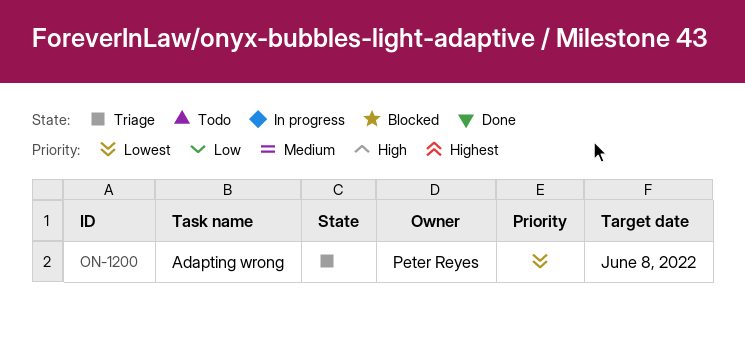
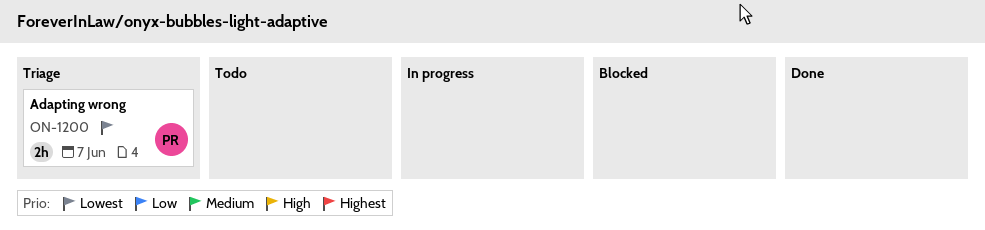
ON-1200, due: Jun 8 -> Jun 7

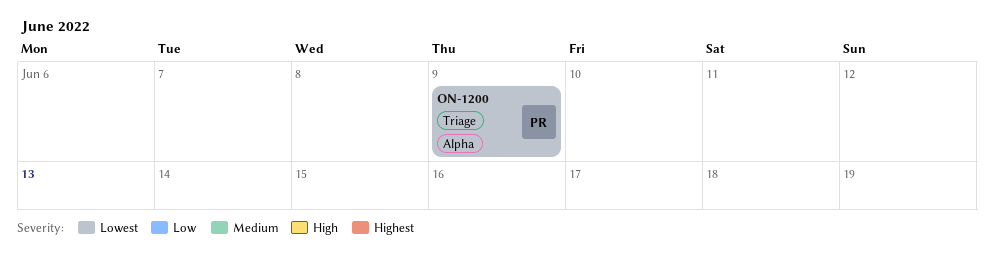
ON-1200, due: Jun 7 -> Jun 9

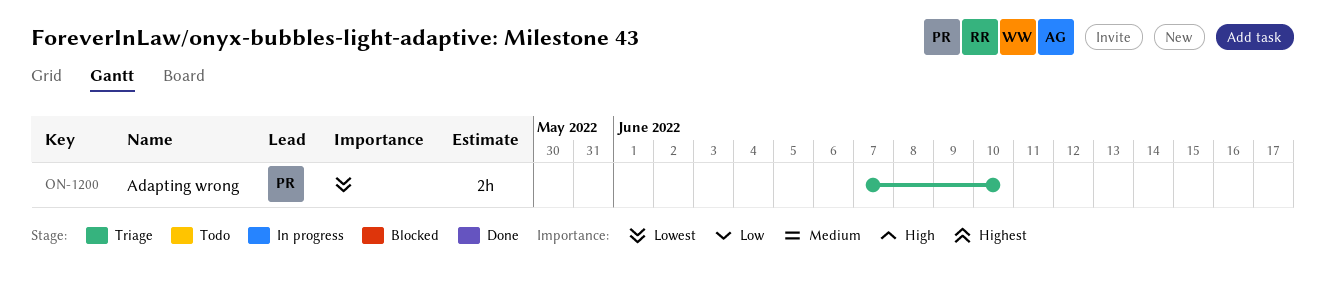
ON-1200, due: Jun 9 -> Jun 10

